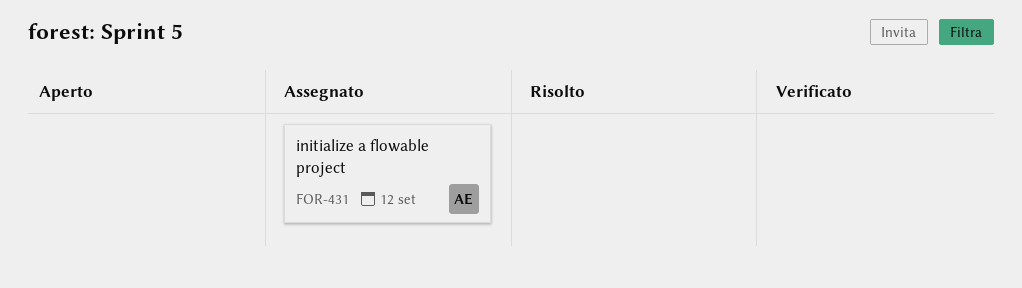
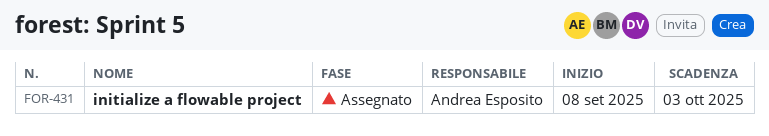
FOR-431, due: Sep 12 -> Oct 3

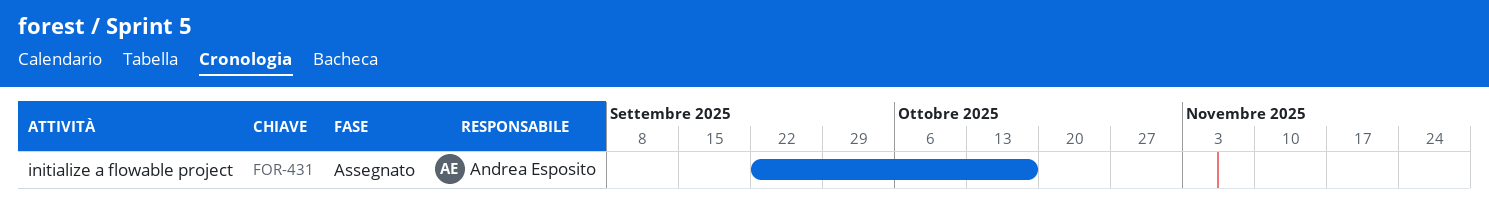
FOR-431, start: Sep 8 -> Sep 22
FOR-431, due: Oct 3 -> Oct 17

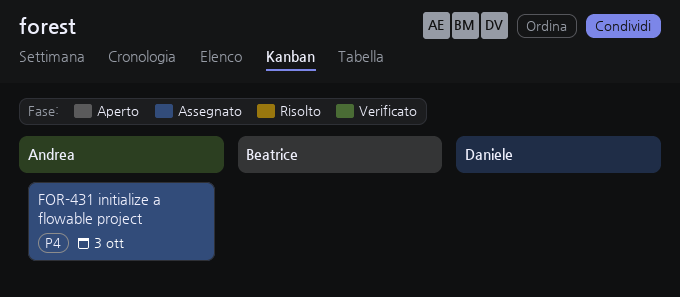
FOR-431, due: Oct 17 -> Oct 3

